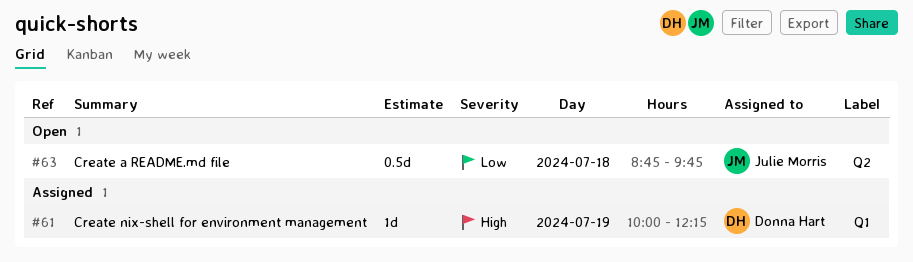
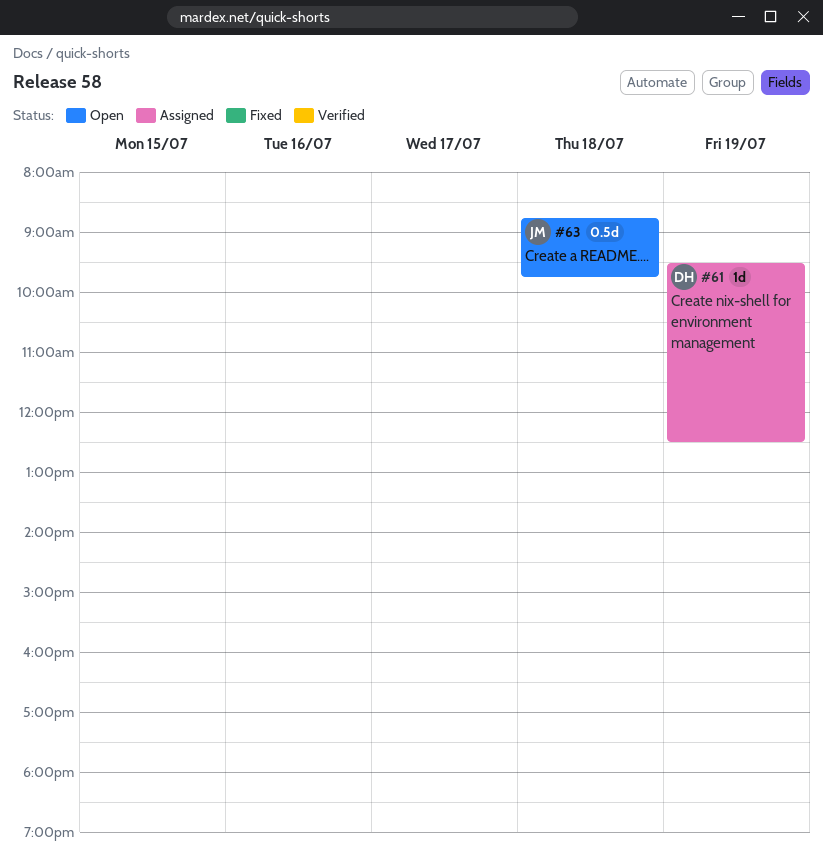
#61, begins: 10:00 -> 09:30
#61, ends: 12:15 -> 12:30

